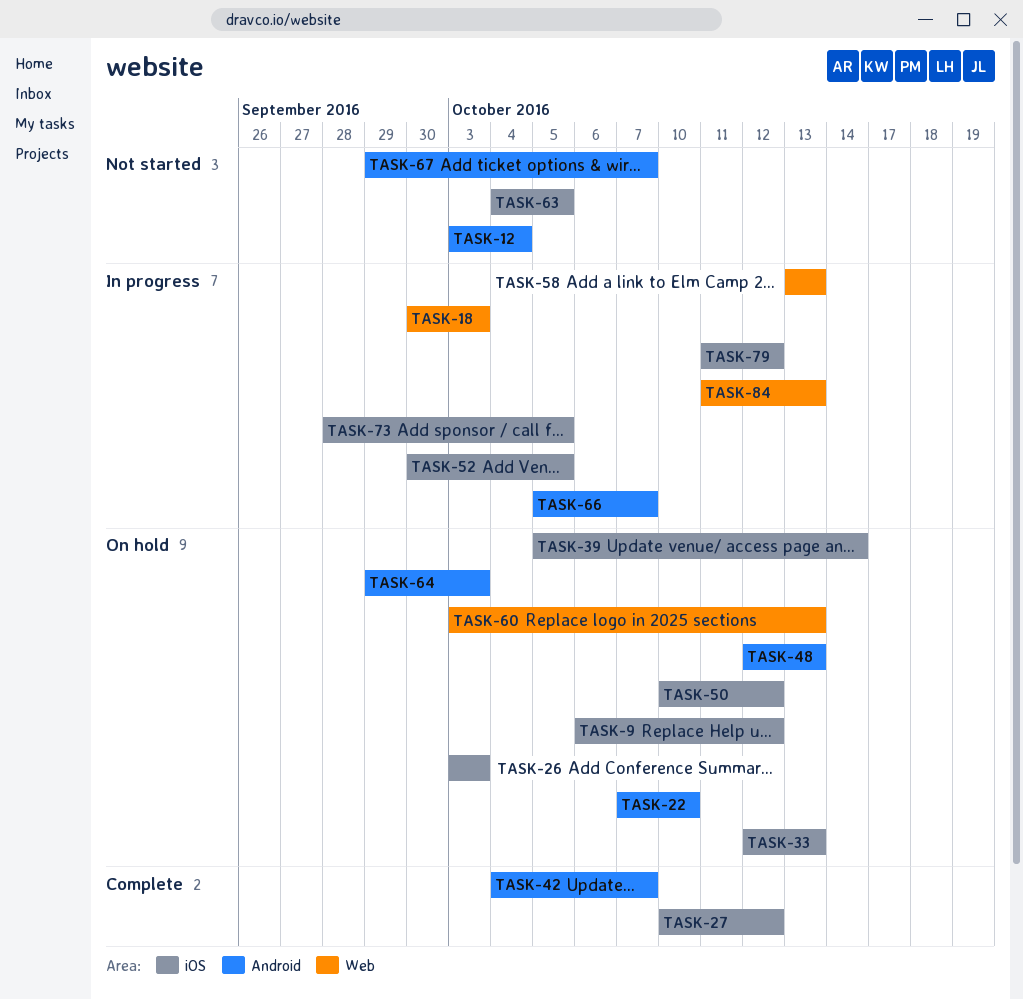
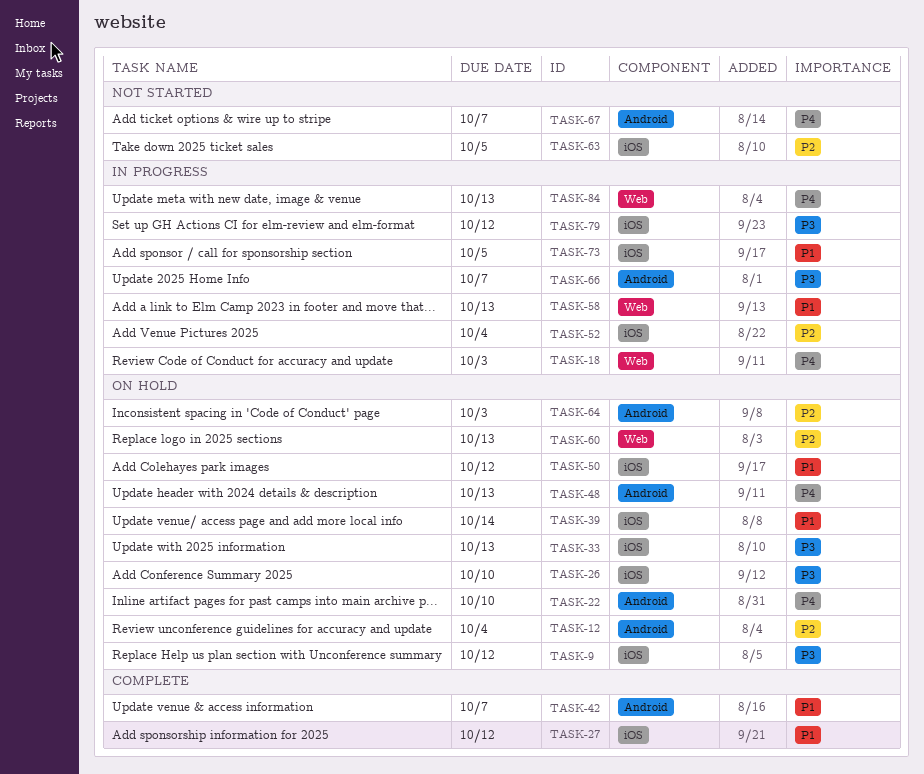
TASK-12, status: Not started -> On hold
TASK-26, due: Oct 3 -> Oct 10
TASK-52, due: Oct 5 -> Oct 4

